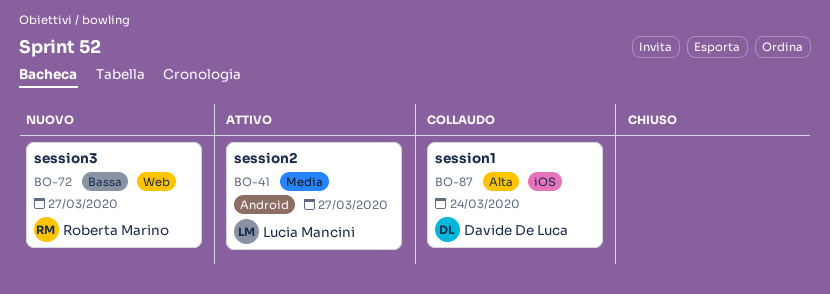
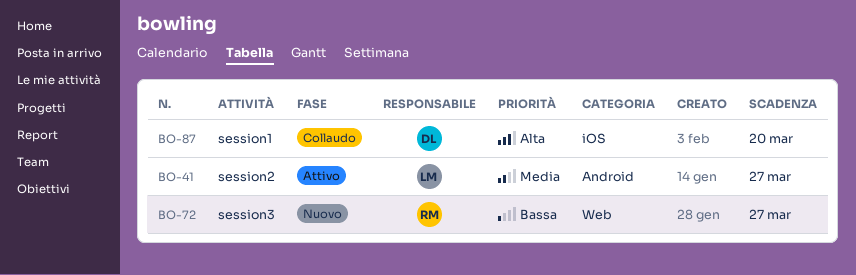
BO-87, due: Mar 24 -> Mar 20

